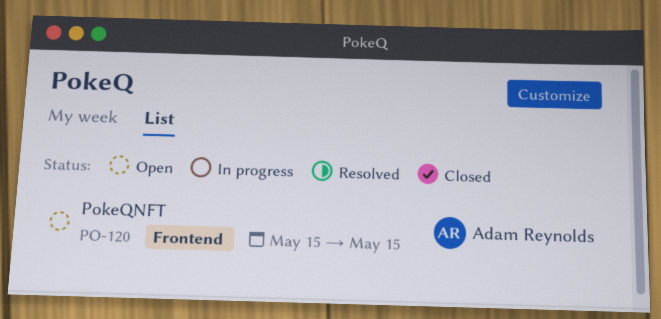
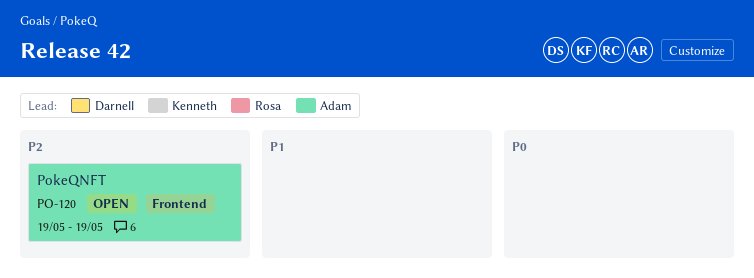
PO-120, start: May 15 -> May 19
PO-120, due: May 15 -> May 19

